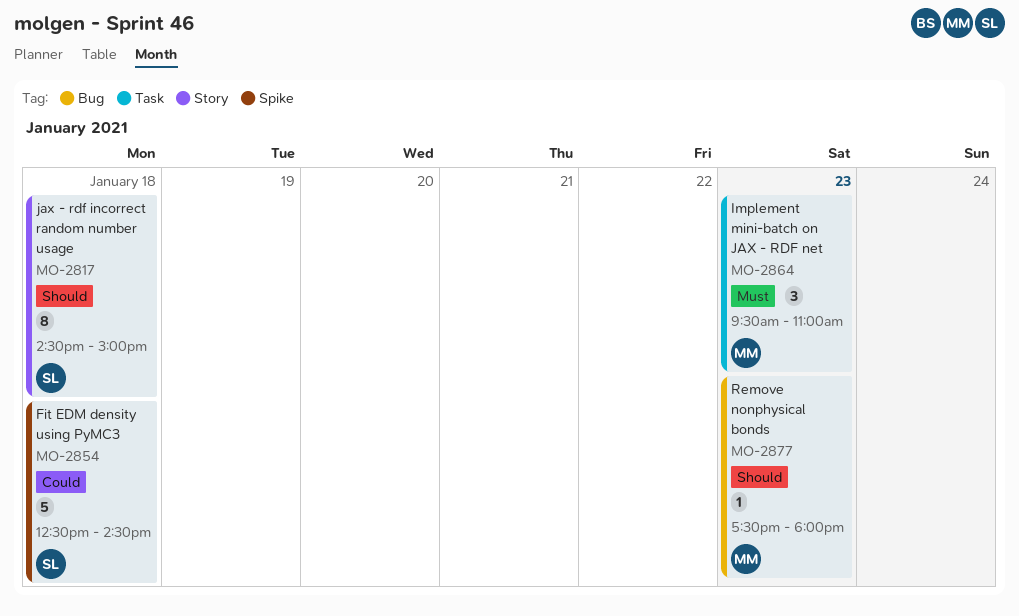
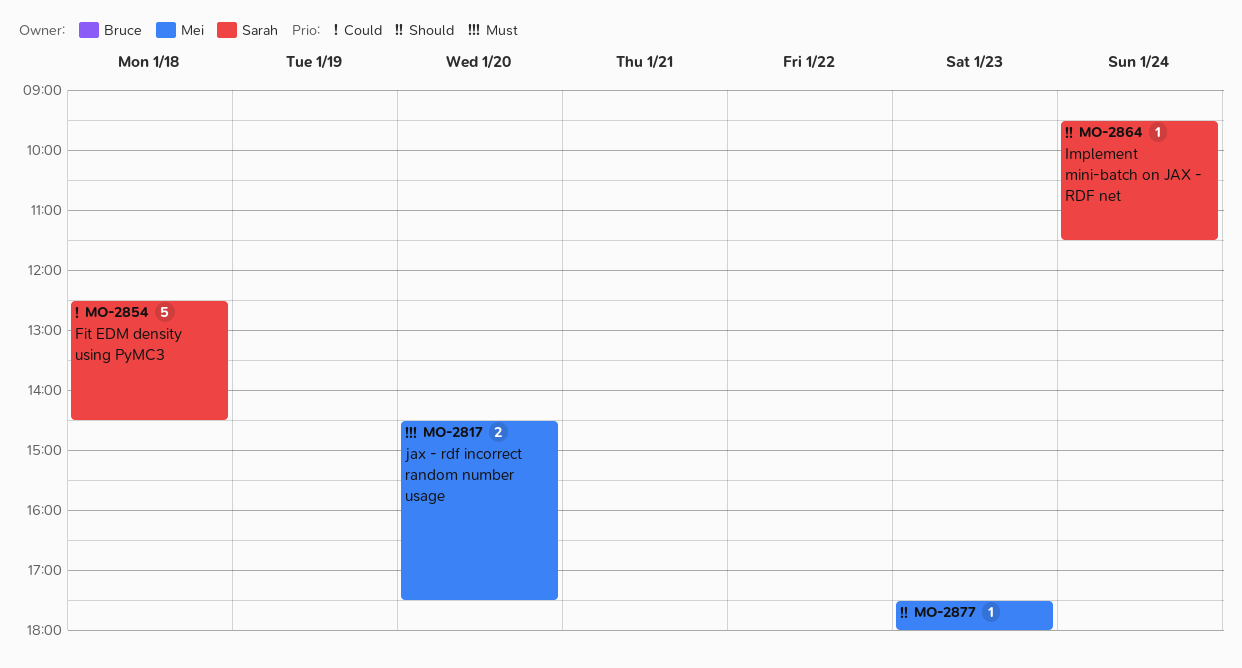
MO-2817, owner: Sarah -> Mei
MO-2817, priority: Should -> Must
MO-2817, estimate: 8 -> 2
MO-2817, day: Jan 18 -> Jan 20
MO-2817, ends: 15:00 -> 17:30
MO-2864, owner: Mei -> Sarah
MO-2864, priority: Must -> Should
MO-2864, estimate: 3 -> 1
MO-2864, day: Jan 23 -> Jan 24
MO-2864, ends: 11:00 -> 11:30

